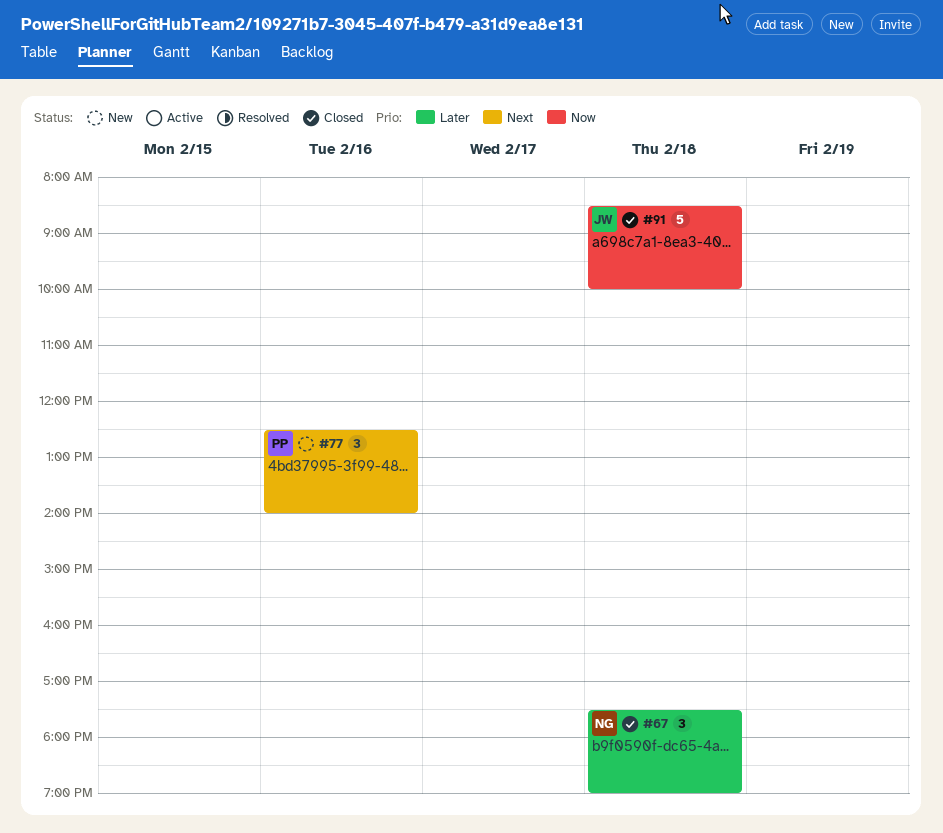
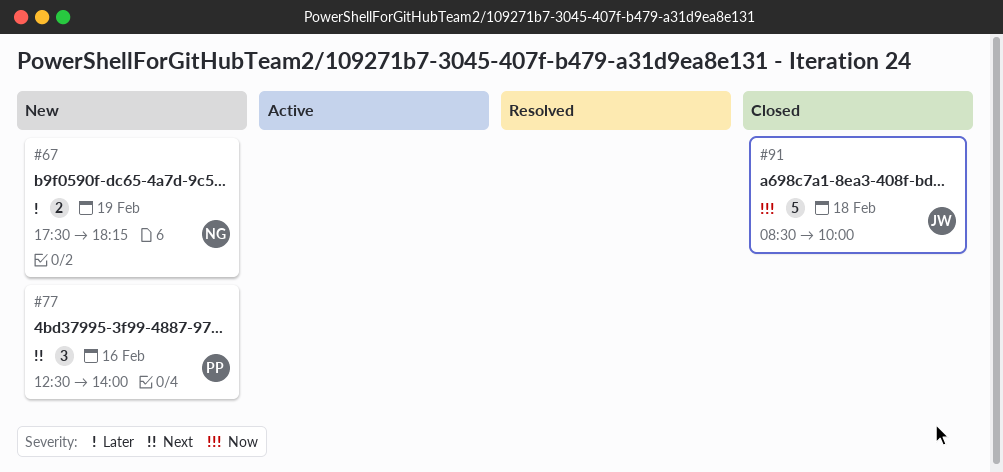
#67, status: Closed -> New
#67, estimate: 3 -> 2
#67, day: Feb 18 -> Feb 19
#67, ends: 19:00 -> 18:15

